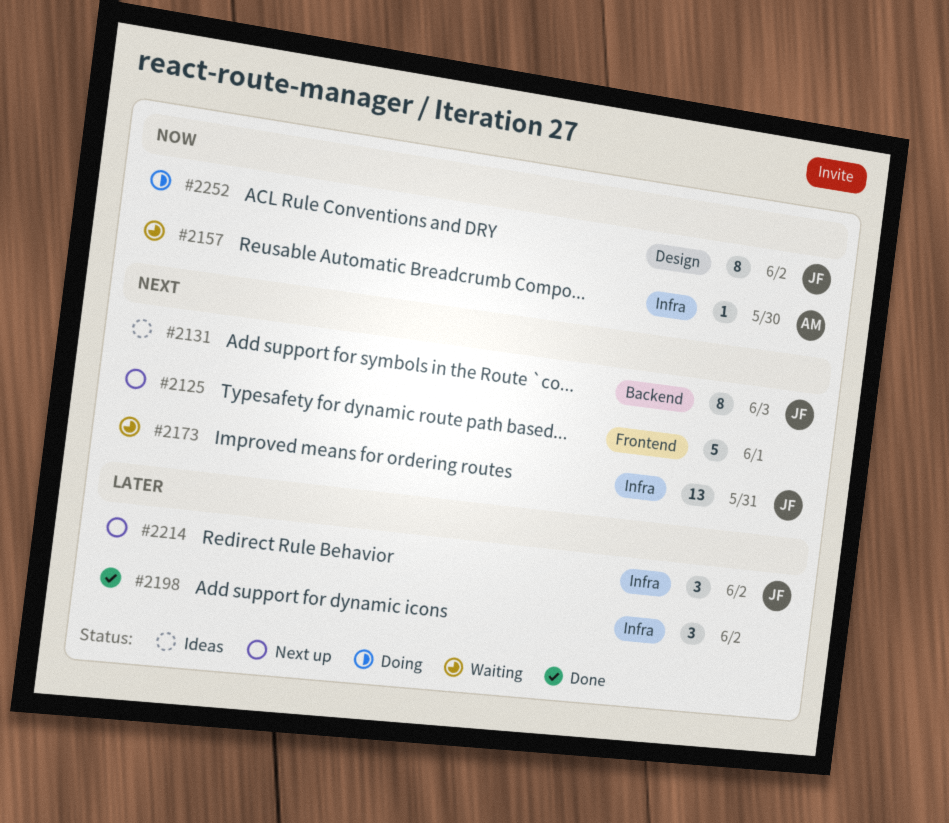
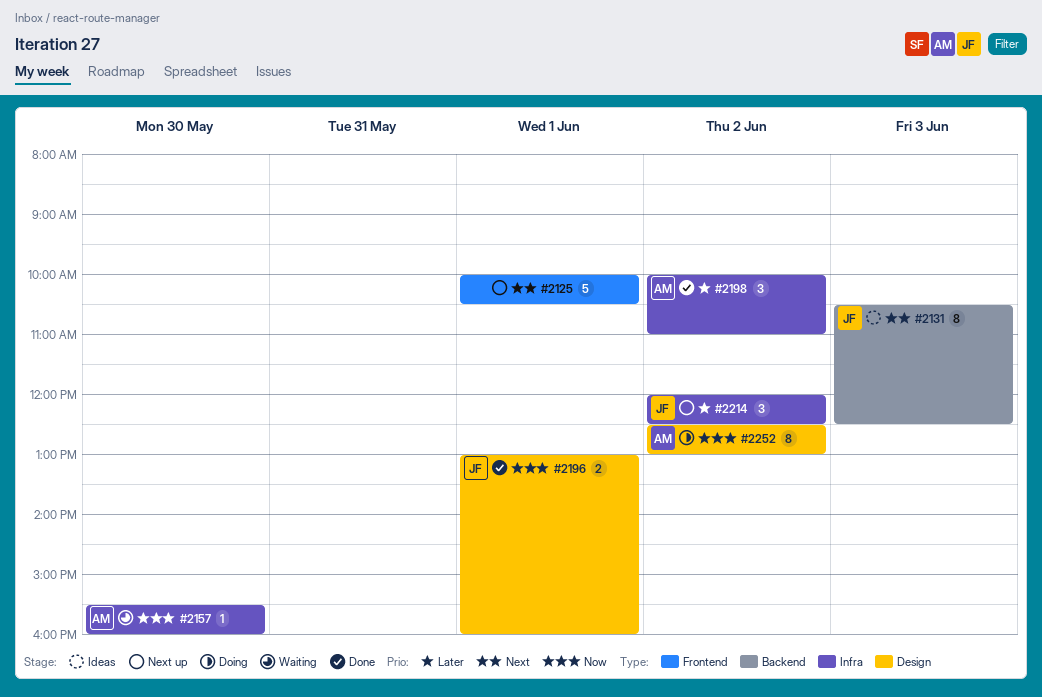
#2173: present -> none
#2196: none -> present
#2198, owner: none -> AM
#2252, owner: JF -> AM

